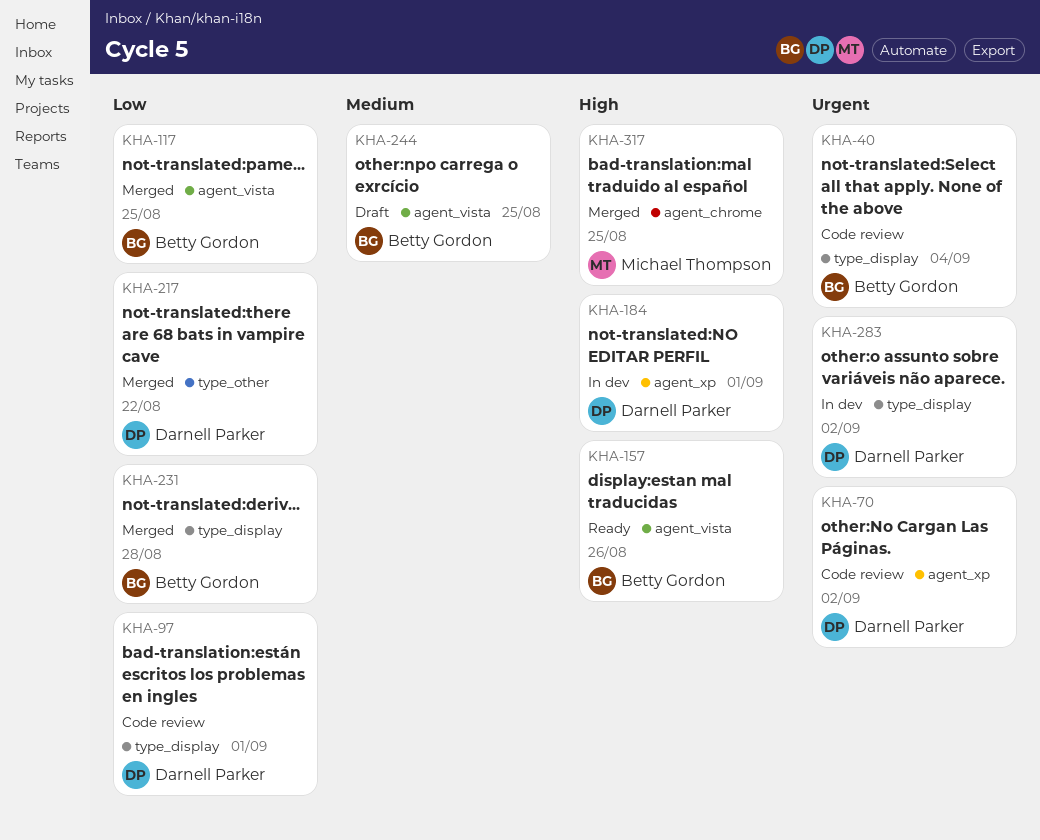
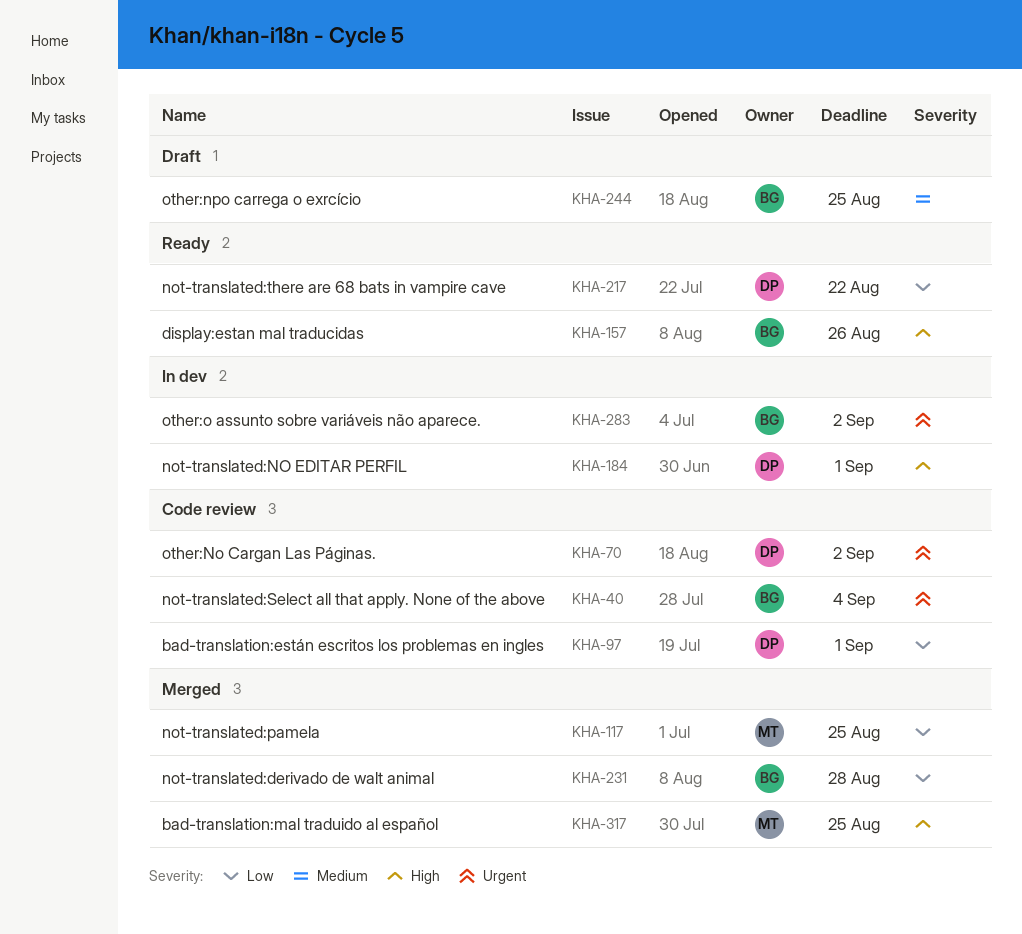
KHA-117, owner: Betty Gordon -> Michael Thompson
KHA-217, status: Merged -> Ready
KHA-283, owner: Darnell Parker -> Betty Gordon

